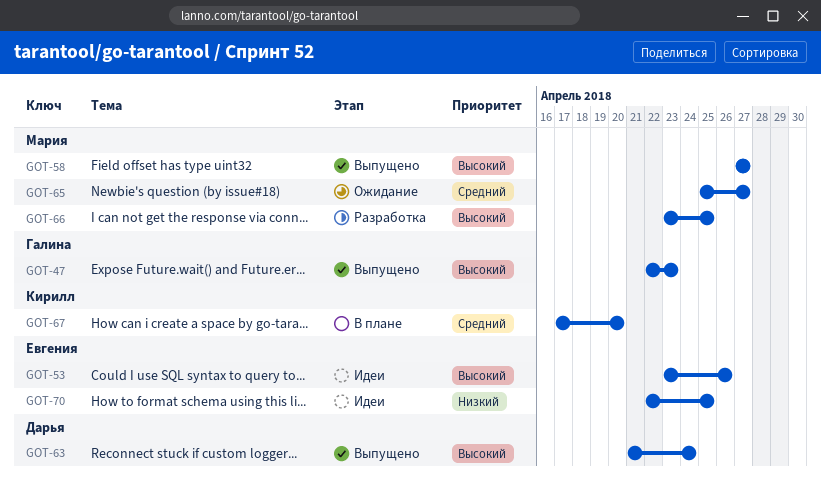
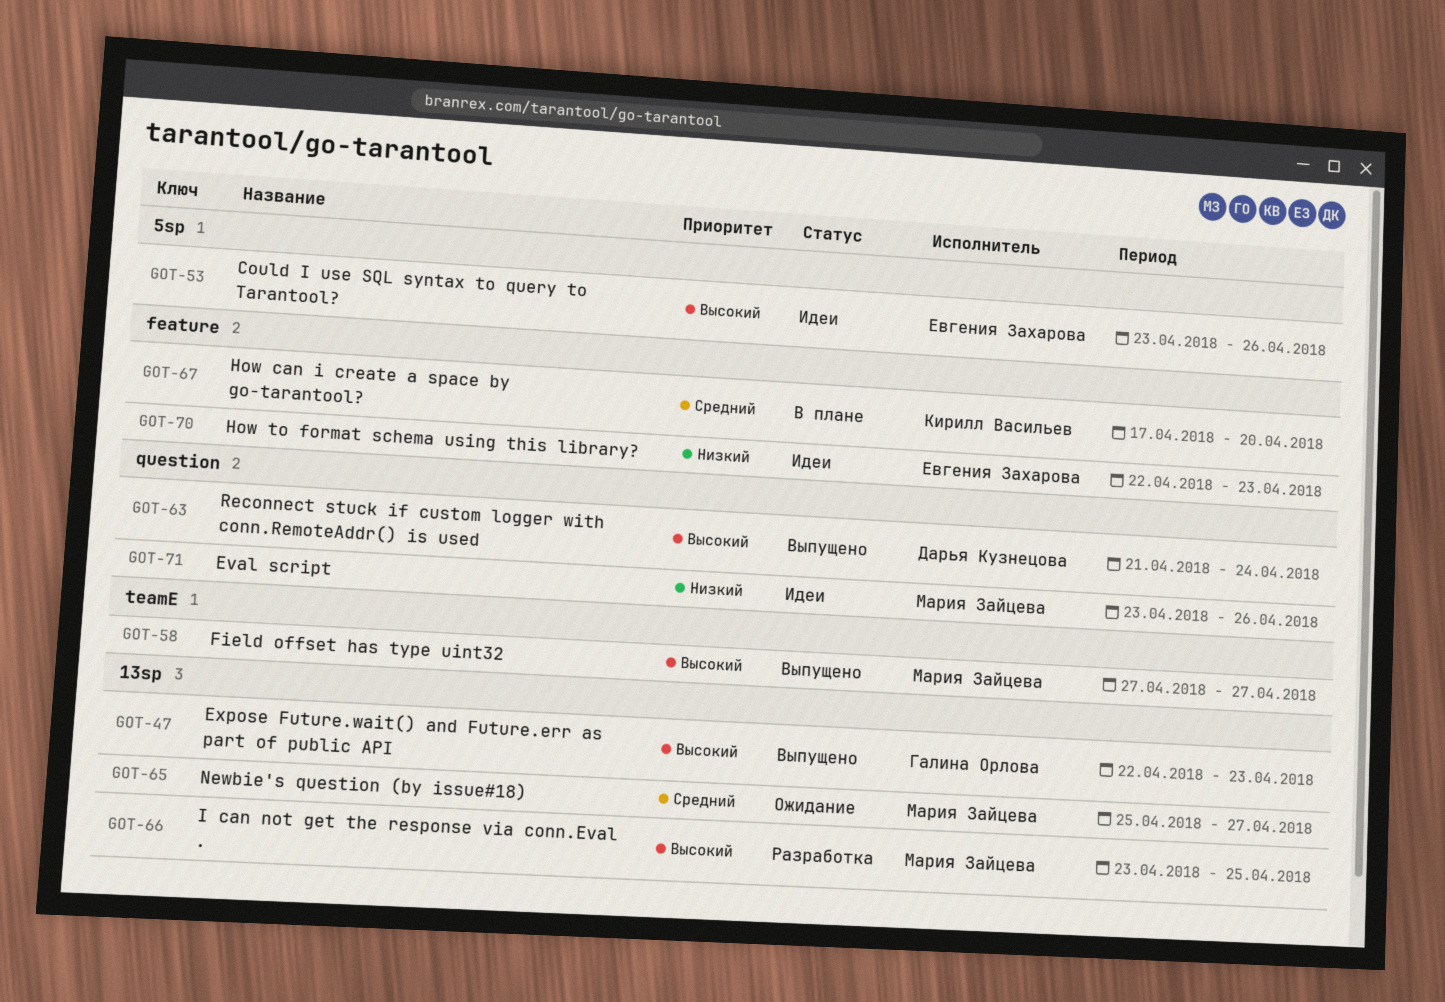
GOT-70, due: Apr 25 -> Apr 23
GOT-71: none -> present

